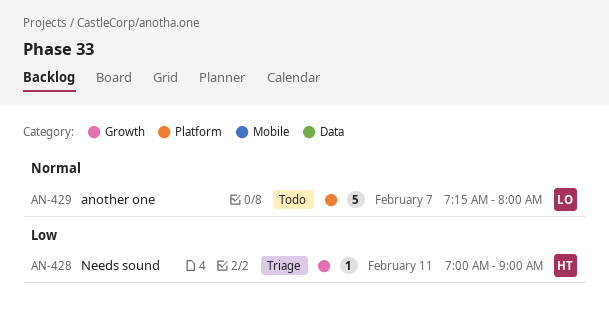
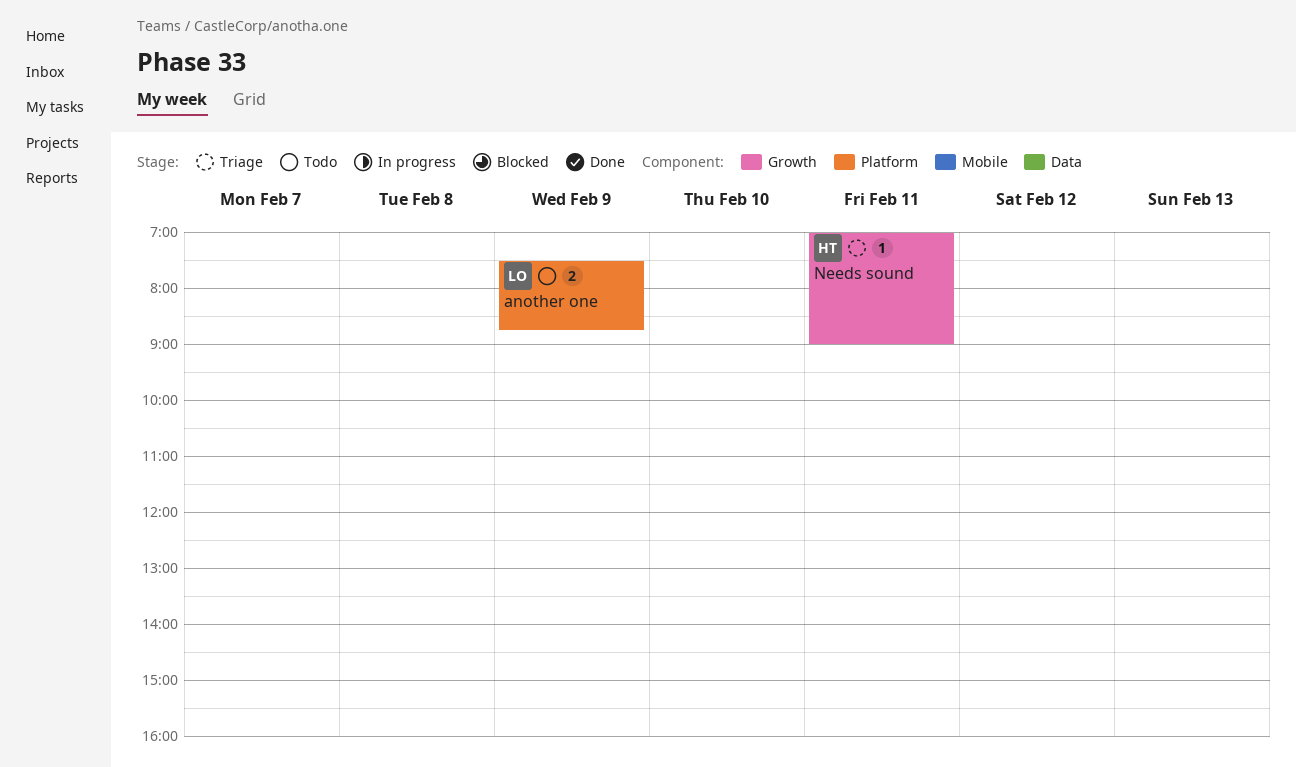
another one, estimate: 5 -> 2
another one, day: Feb 7 -> Feb 9
another one, begins: 07:15 -> 07:30
another one, ends: 08:00 -> 08:45

